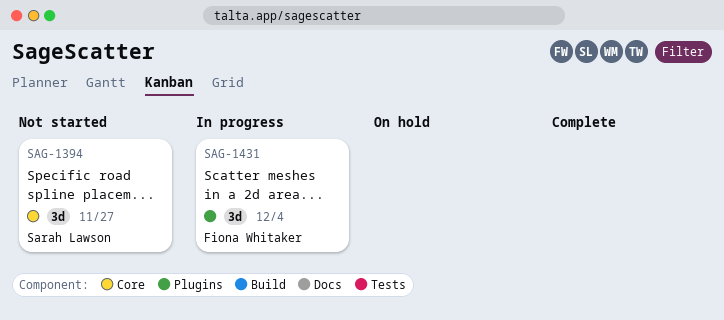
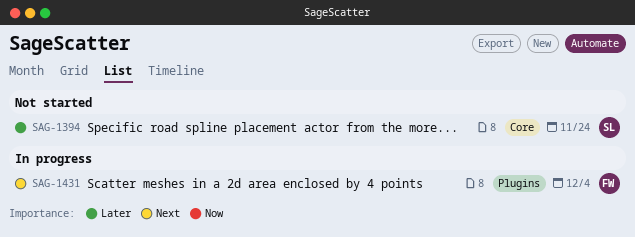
SAG-1394, due: Nov 27 -> Nov 24

